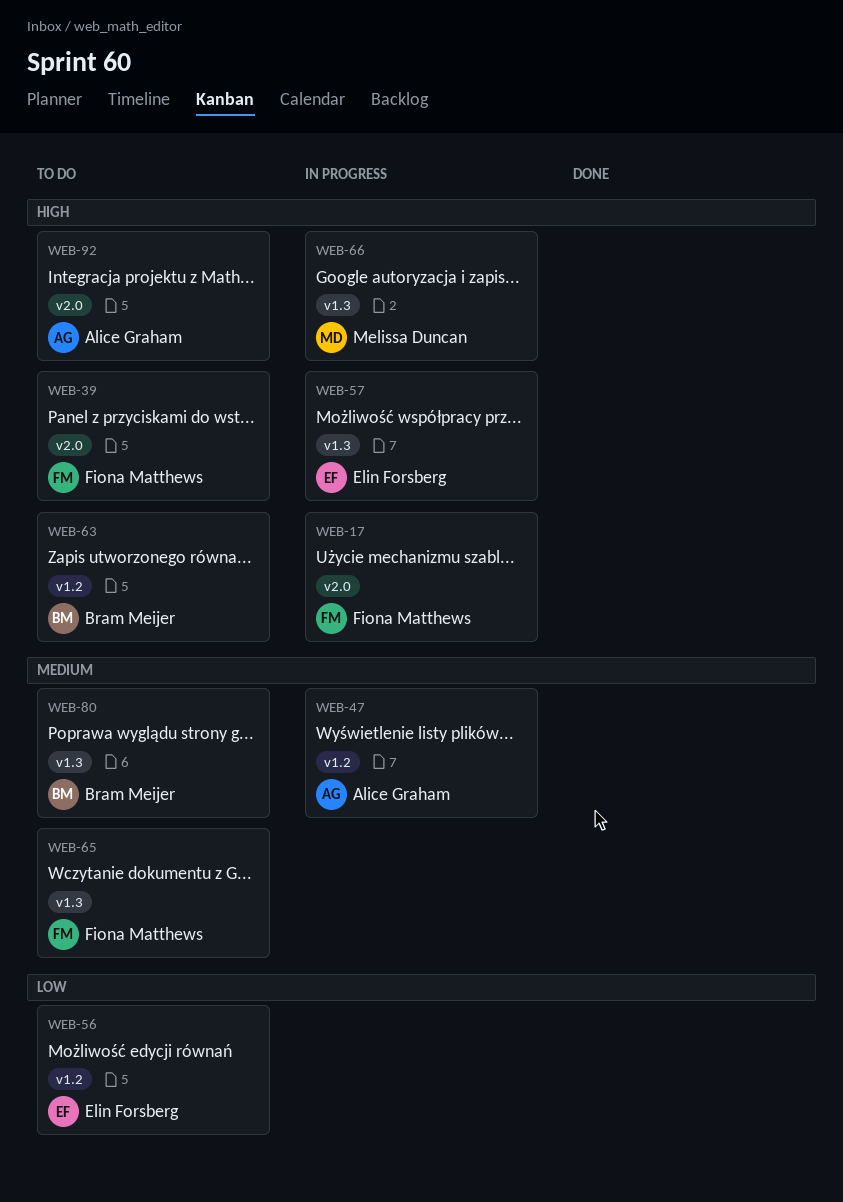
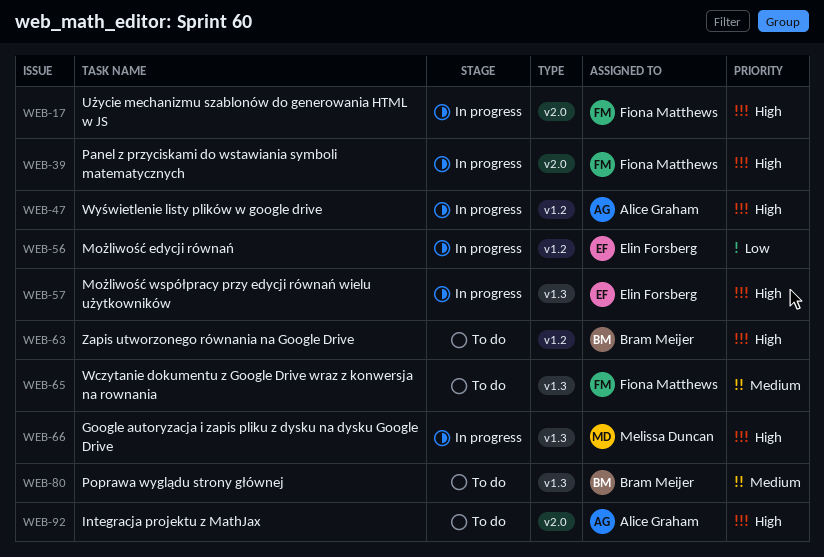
WEB-39, status: To do -> In progress
WEB-47, priority: Medium -> High
WEB-56, status: To do -> In progress

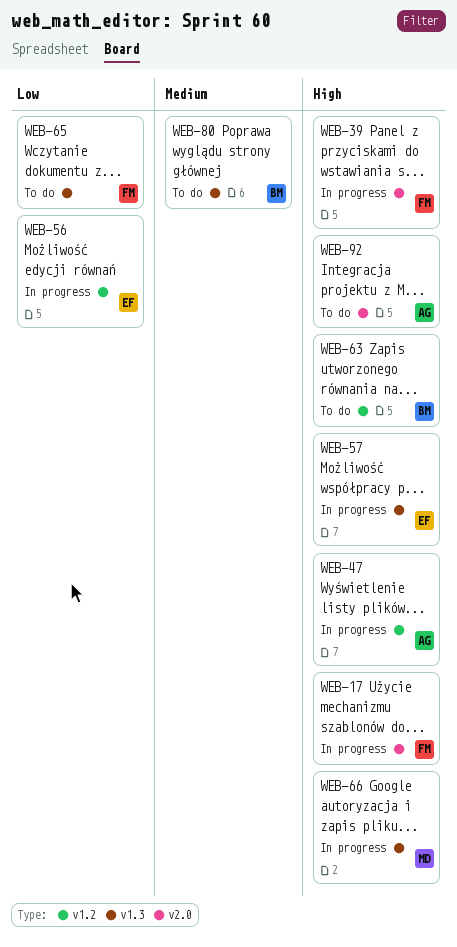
WEB-65, priority: Medium -> Low

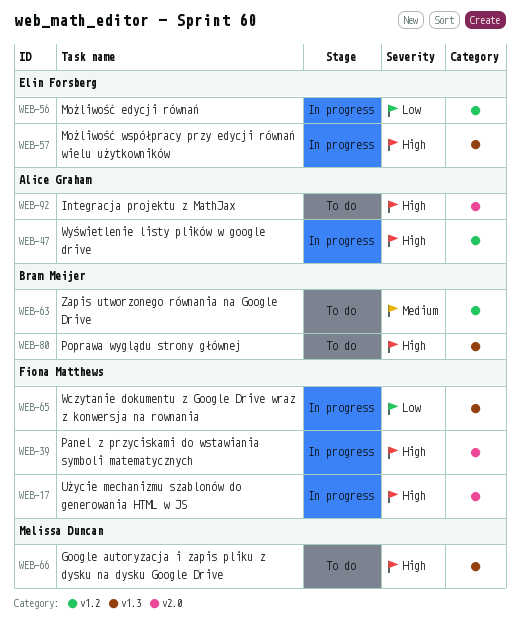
WEB-63, priority: High -> Medium
WEB-65, status: To do -> In progress
WEB-66, status: In progress -> To do
WEB-80, priority: Medium -> High

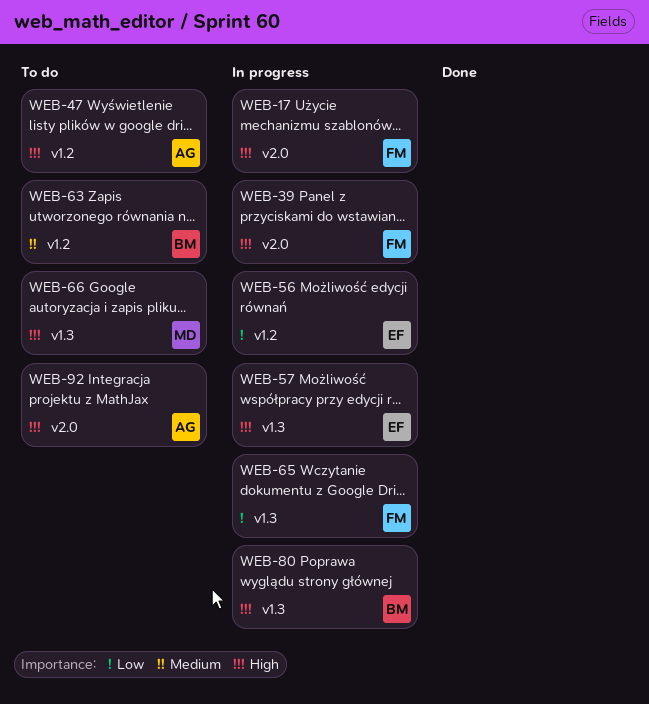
WEB-47, status: In progress -> To do
WEB-80, status: To do -> In progress

